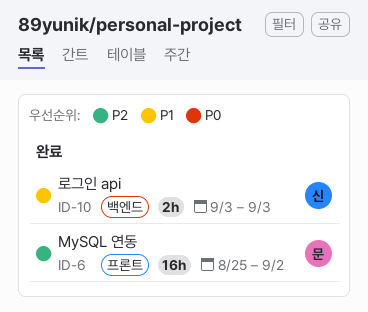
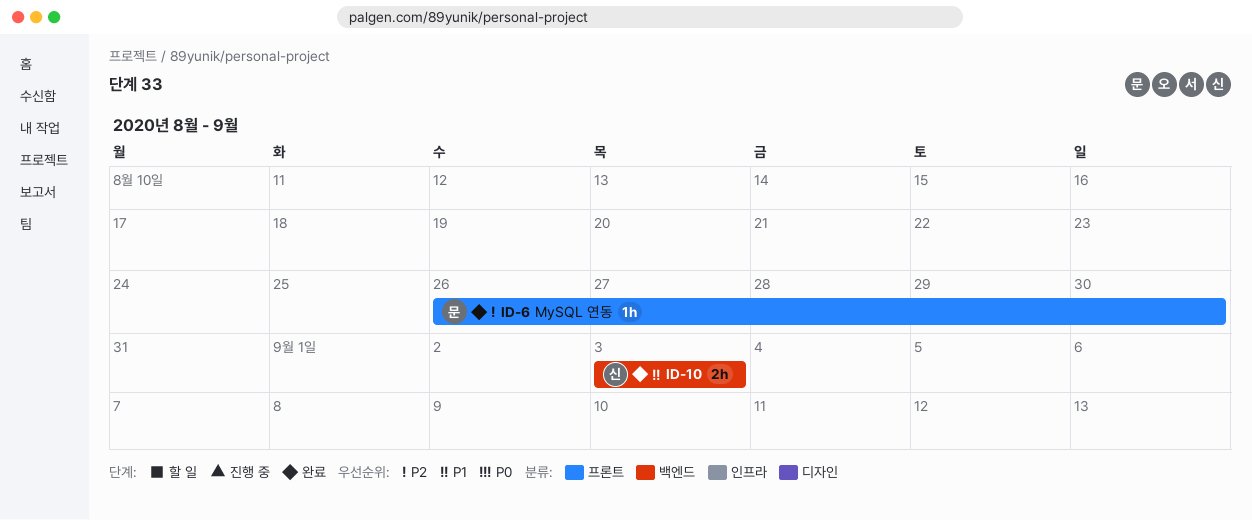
ID-6, estimate: 16h -> 1h
ID-6, start: Aug 25 -> Aug 26
ID-6, due: Sep 2 -> Aug 30

